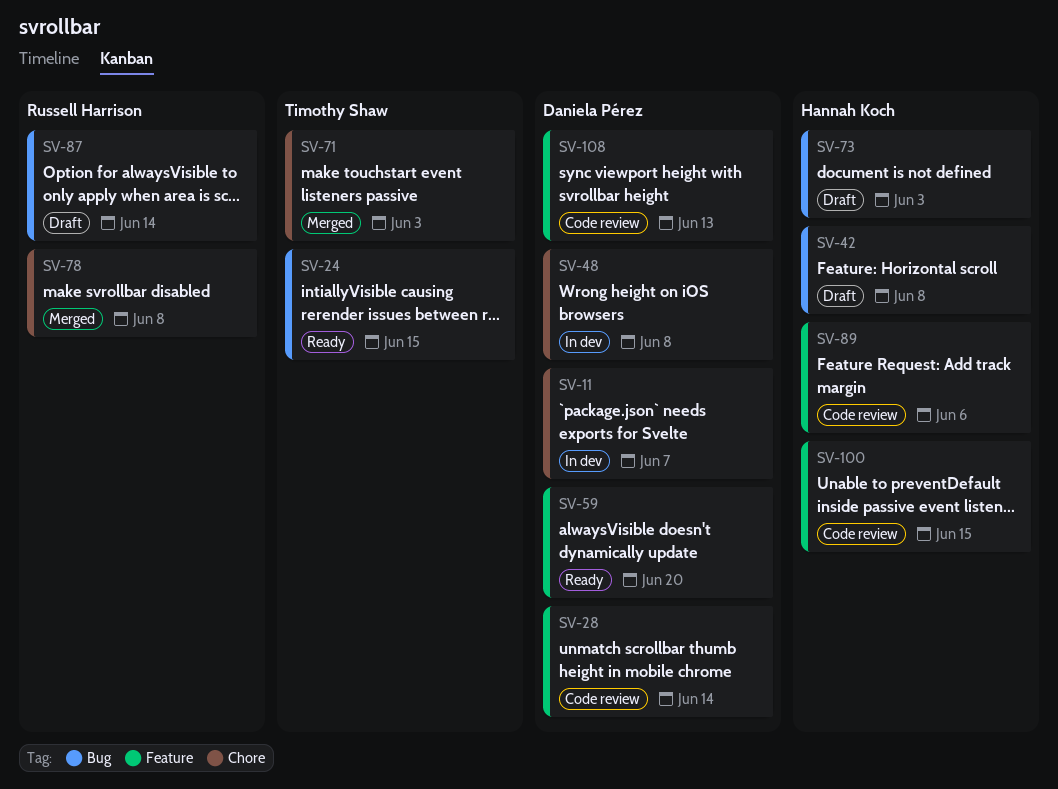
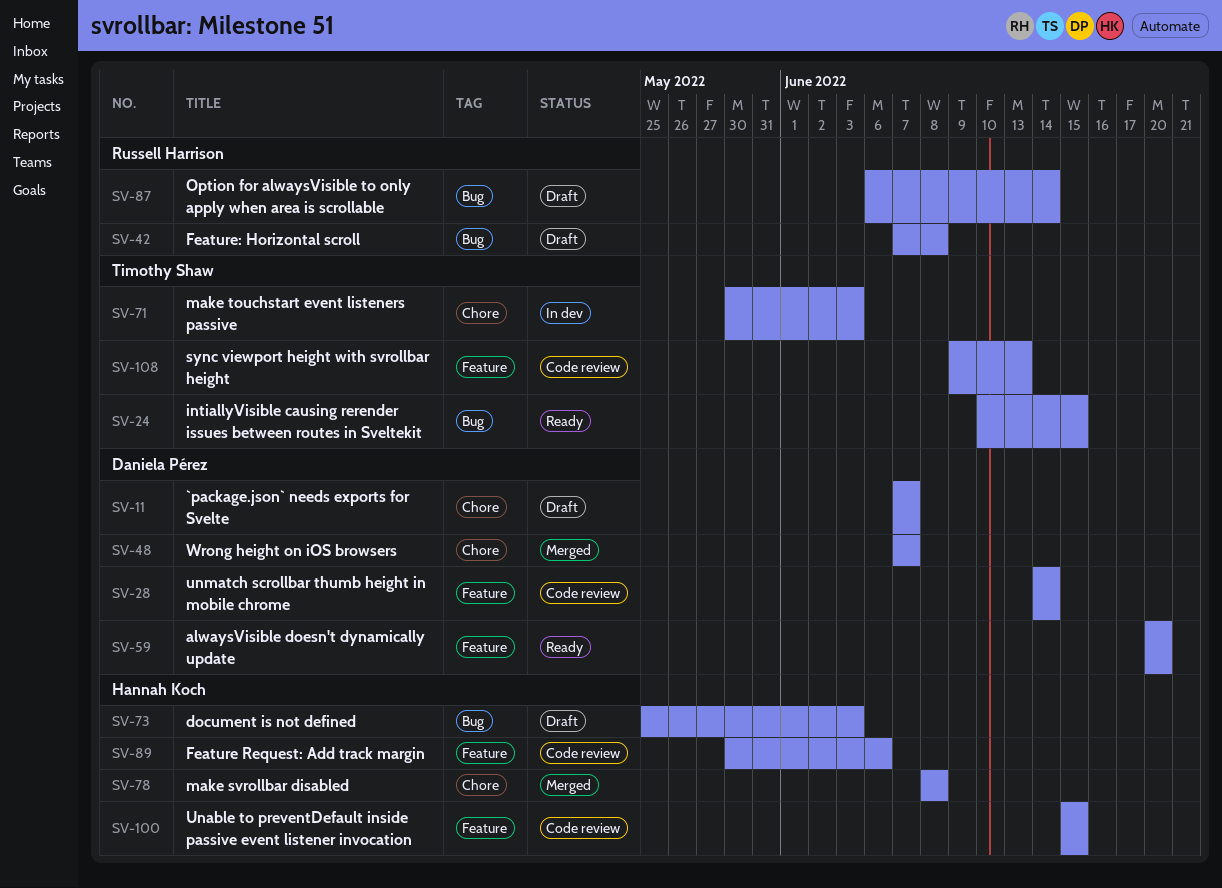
SV-11, status: In dev -> Draft
SV-42, owner: Hannah Koch -> Russell Harrison
SV-48, status: In dev -> Merged
SV-48, due: Jun 8 -> Jun 7
SV-71, status: Merged -> In dev
SV-78, owner: Russell Harrison -> Hannah Koch
SV-108, owner: Daniela Pérez -> Timothy Shaw

